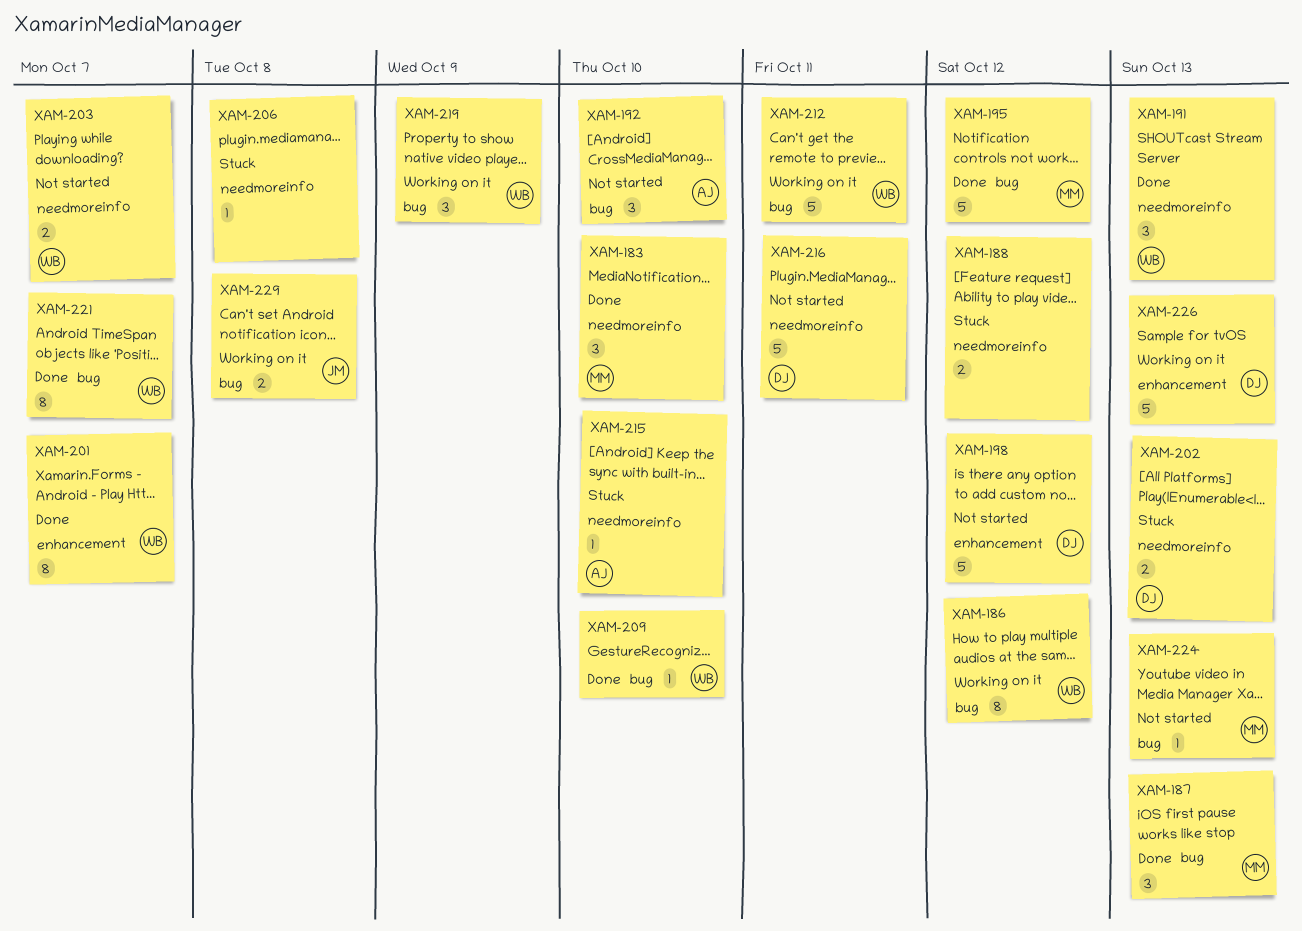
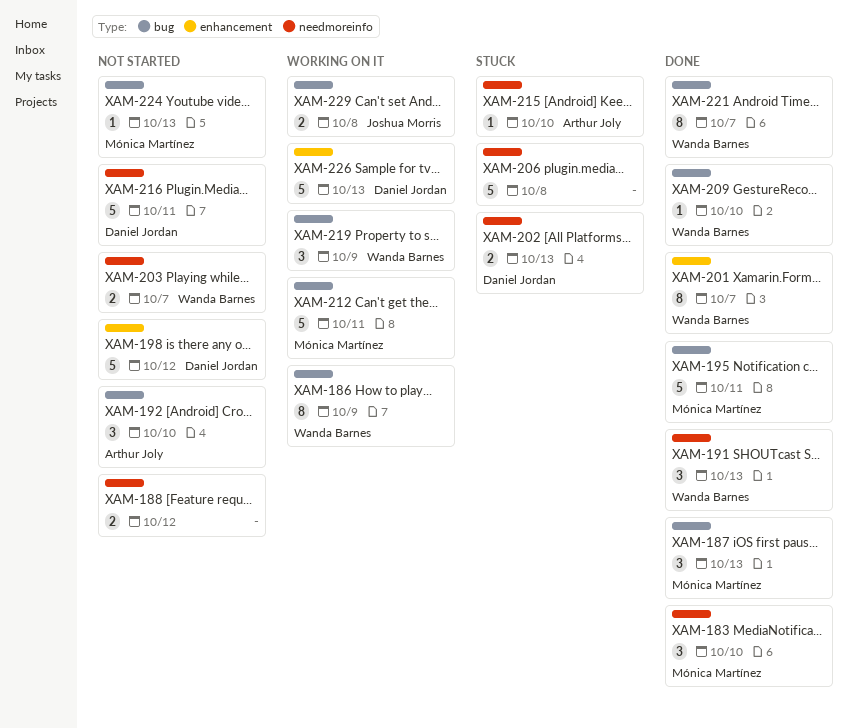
XAM-186, due: Oct 12 -> Oct 9
XAM-188, status: Stuck -> Not started
XAM-195, due: Oct 12 -> Oct 11
XAM-206, estimate: 1 -> 5
XAM-212, owner: Wanda Barnes -> Mónica Martínez

